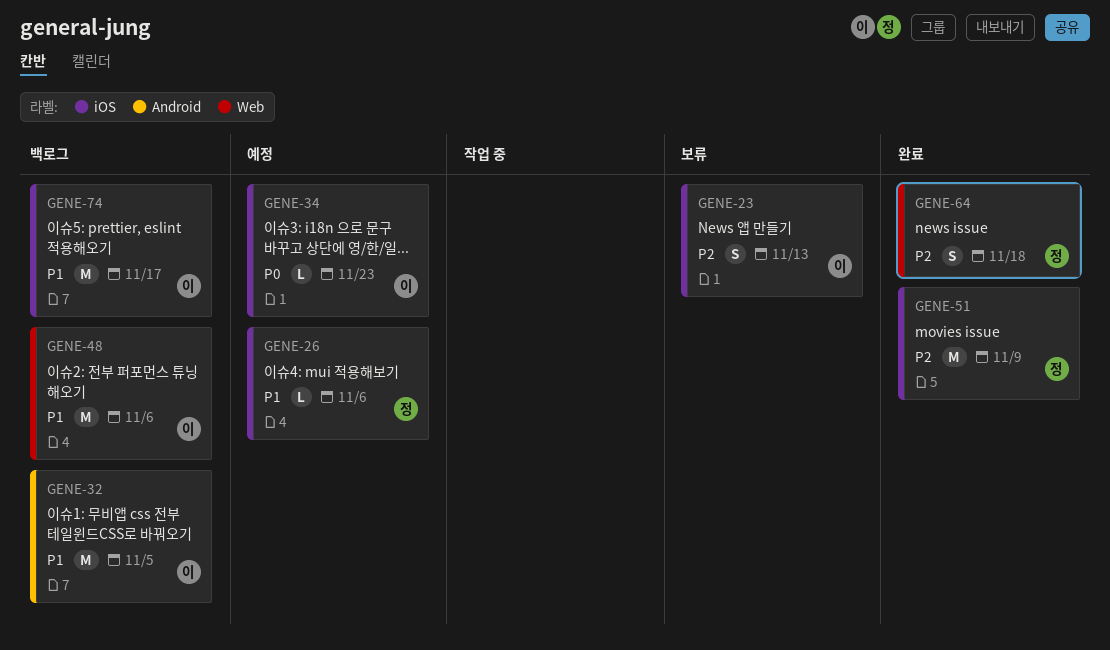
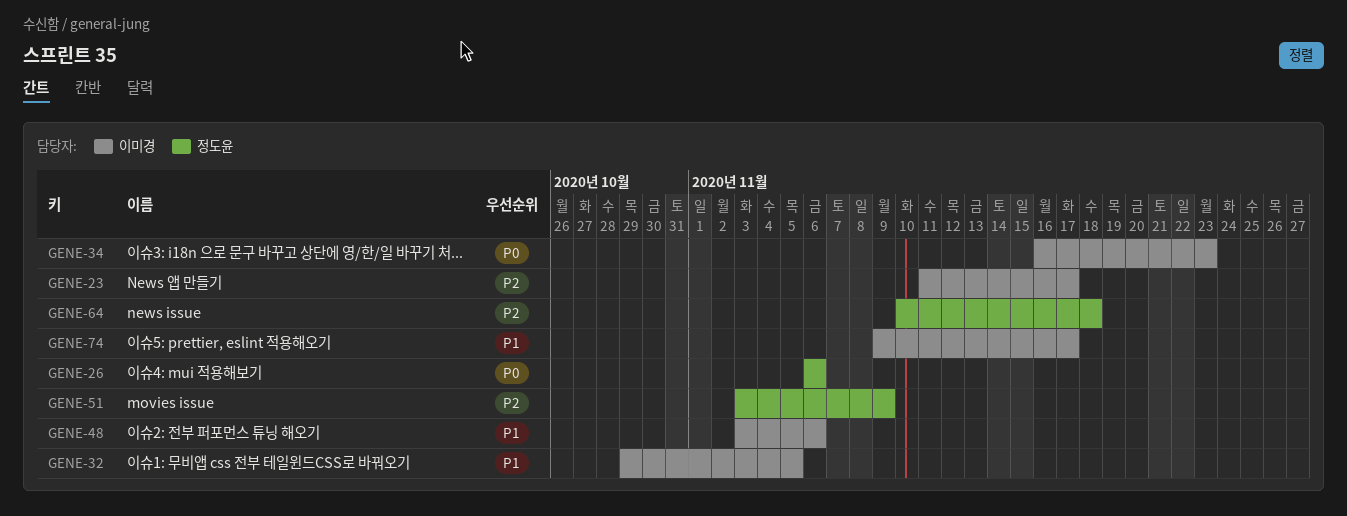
GENE-23, due: Nov 13 -> Nov 17
GENE-26, priority: P1 -> P0

